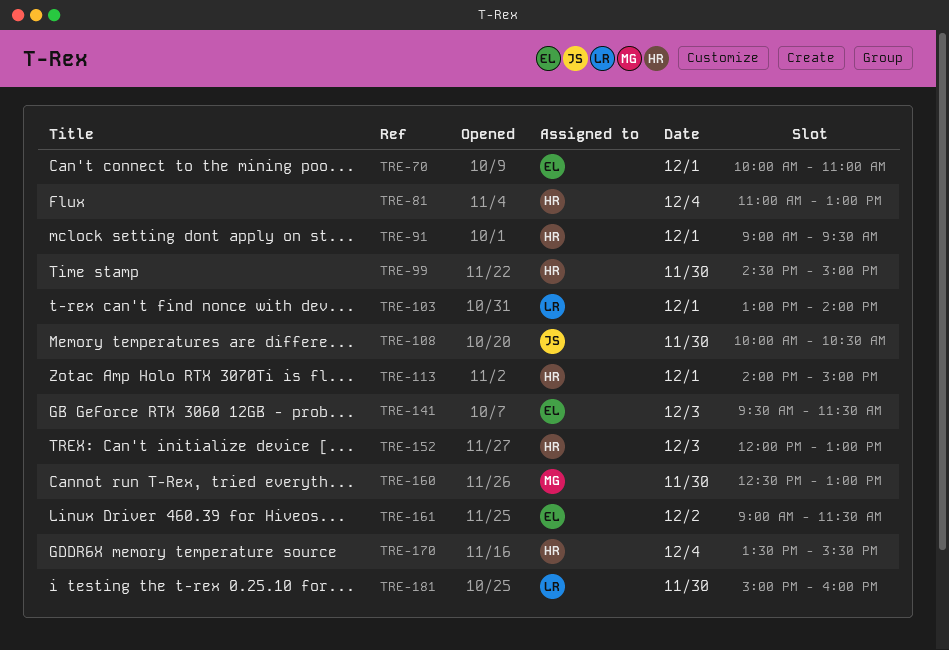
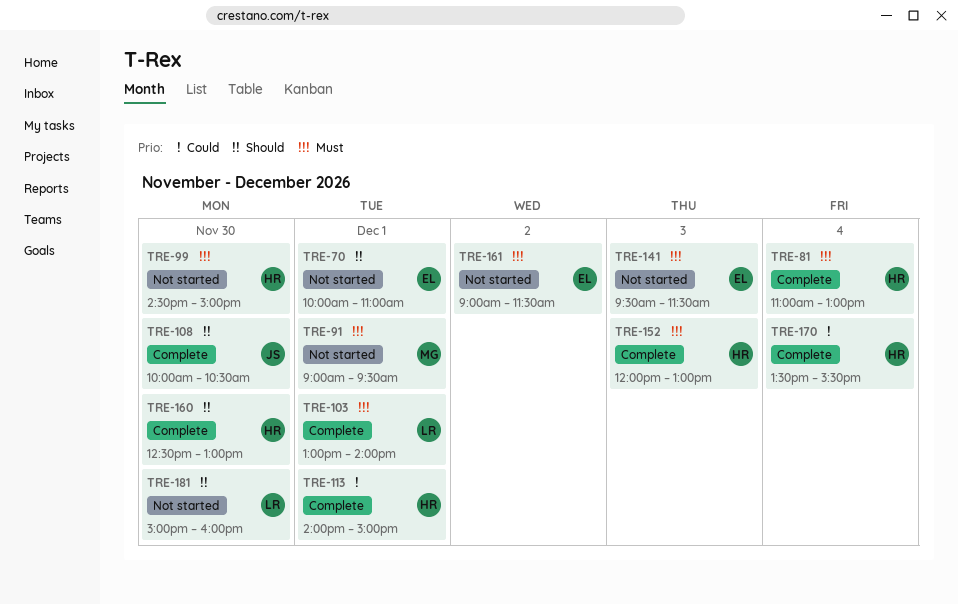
TRE-91, owner: HR -> MG
TRE-160, owner: MG -> HR

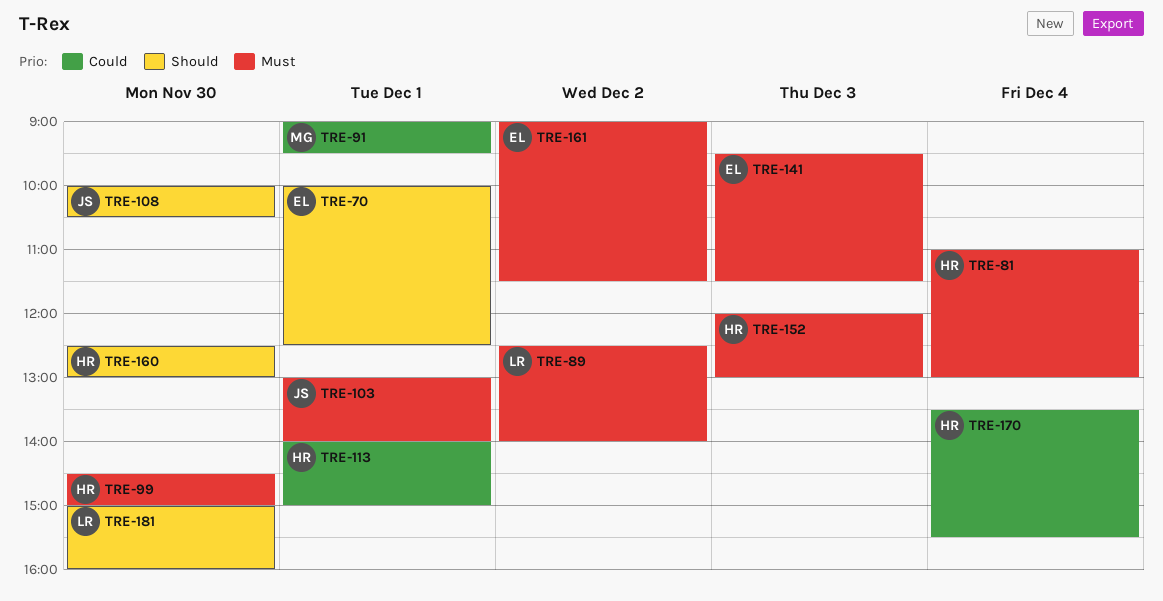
TRE-70, ends: 11:00 -> 12:30
TRE-89: none -> present
TRE-91, priority: Must -> Could
TRE-103, owner: LR -> JS

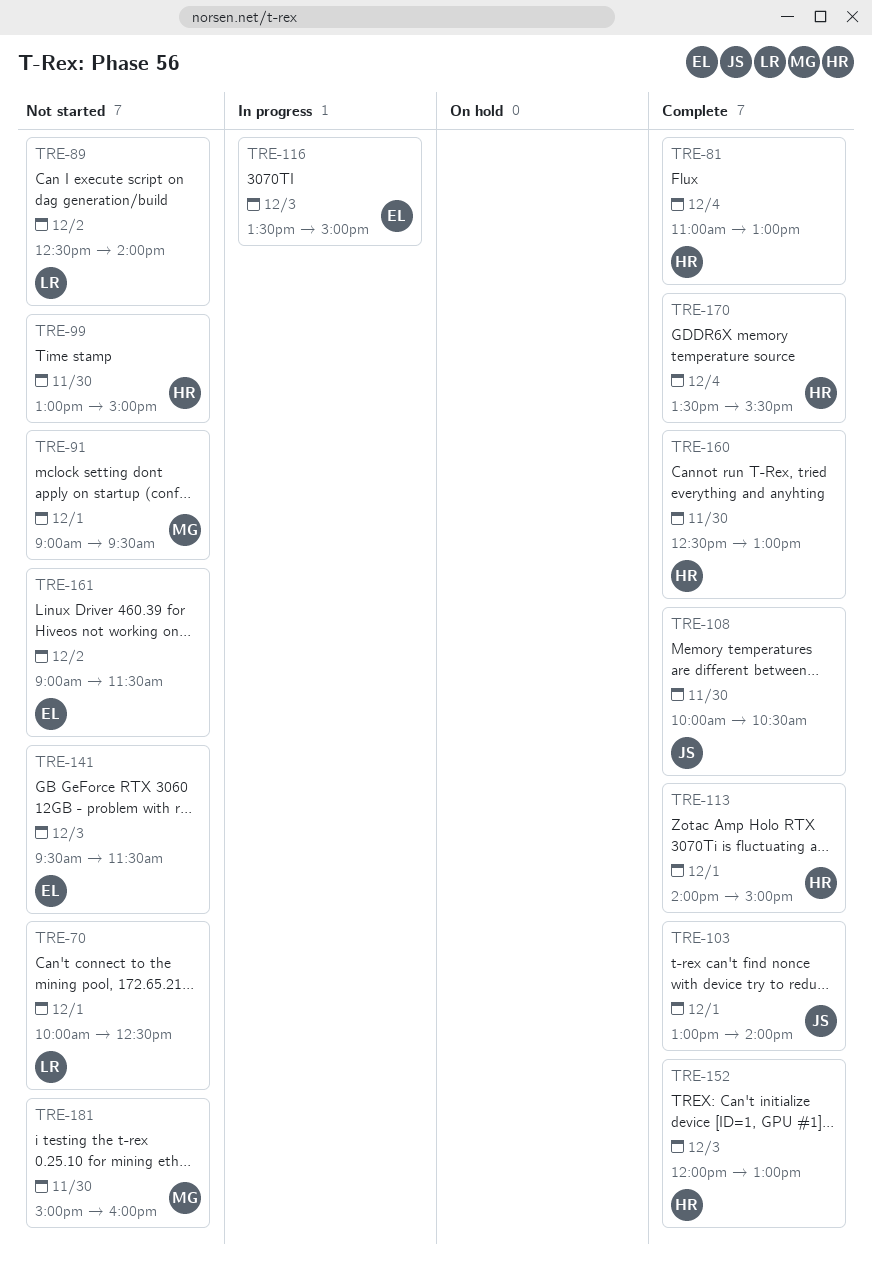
TRE-70, owner: EL -> LR
TRE-99, begins: 14:30 -> 13:00
TRE-116: none -> present
TRE-181, owner: LR -> MG

